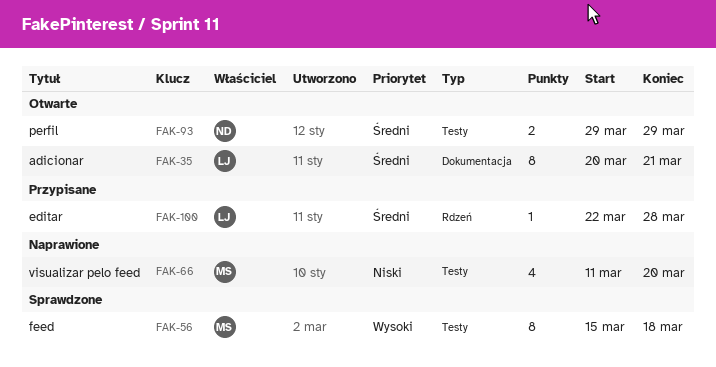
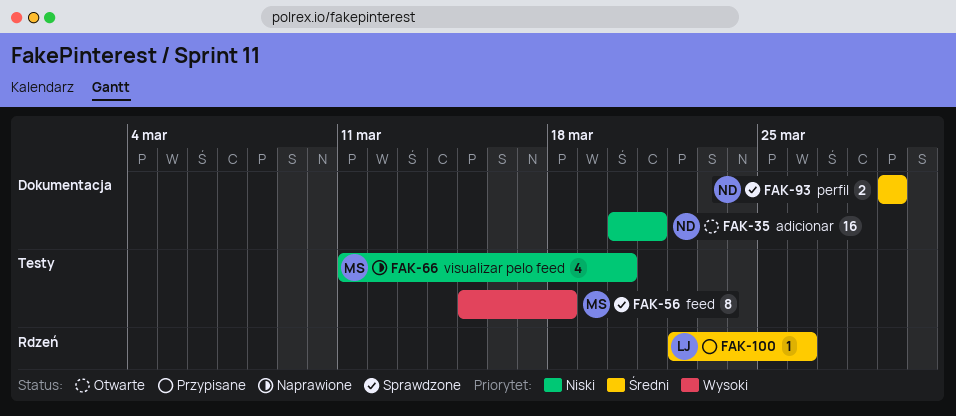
FAK-35, owner: LJ -> ND
FAK-35, priority: Średni -> Niski
FAK-35, estimate: 8 -> 16
FAK-93, status: Otwarte -> Sprawdzone
FAK-93, label: Testy -> Dokumentacja
FAK-100, due: Mar 28 -> Mar 26

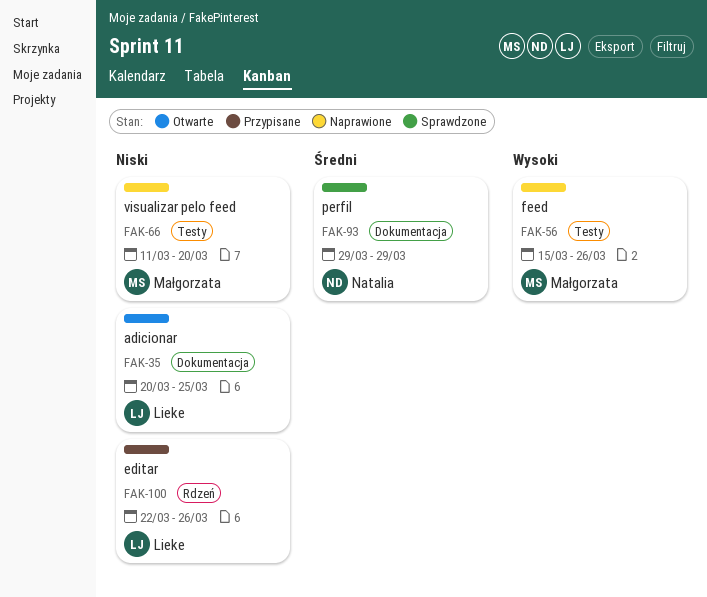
FAK-35, owner: Natalia -> Lieke
FAK-35, due: Mar 21 -> Mar 25
FAK-56, status: Sprawdzone -> Naprawione
FAK-56, due: Mar 18 -> Mar 26
FAK-100, priority: Średni -> Niski

